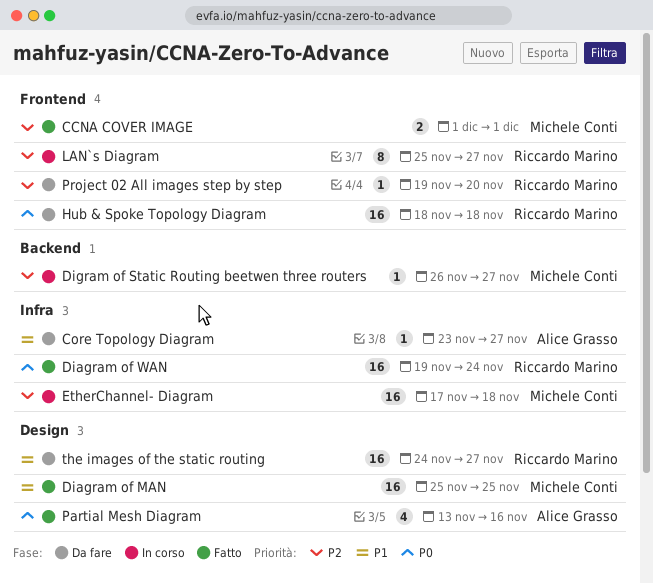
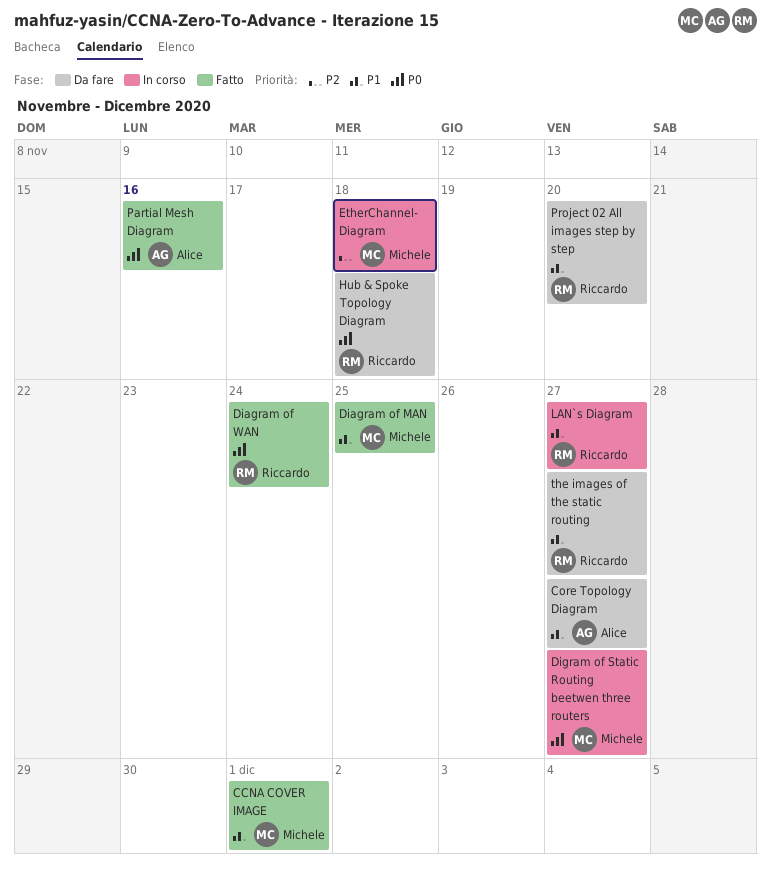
CCNA COVER IMAGE, priority: P2 -> P1
Digram of Static Routing beetwen three routers, priority: P2 -> P0
LAN`s Diagram, priority: P2 -> P1
Project 02 All images step by step, priority: P2 -> P1

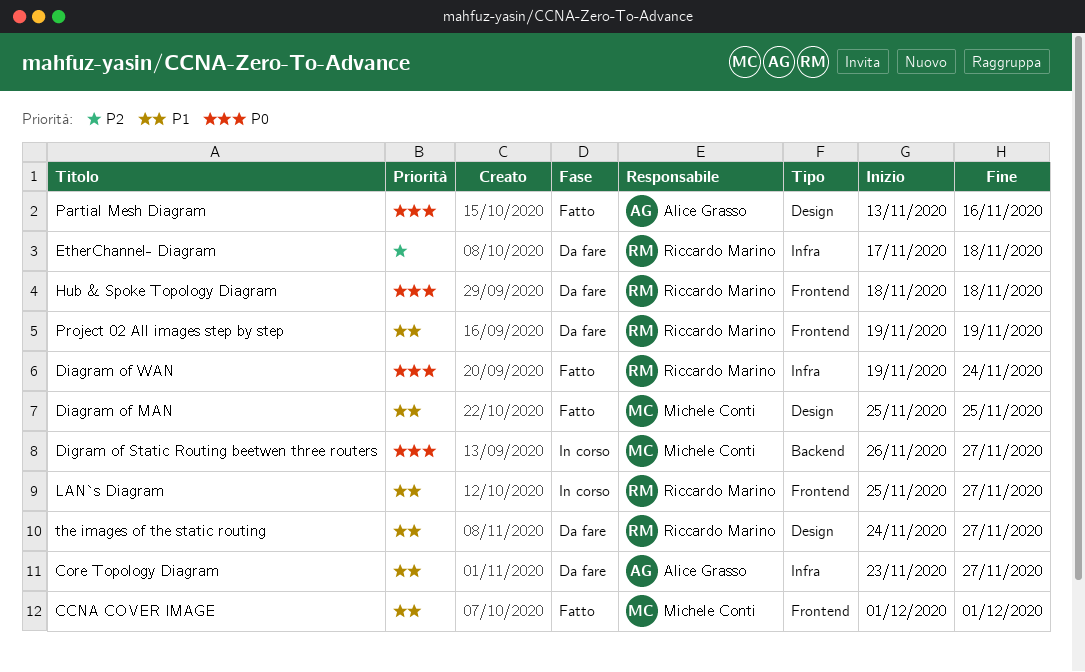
EtherChannel- Diagram, status: In corso -> Da fare
EtherChannel- Diagram, owner: Michele Conti -> Riccardo Marino
Project 02 All images step by step, due: Nov 20 -> Nov 19

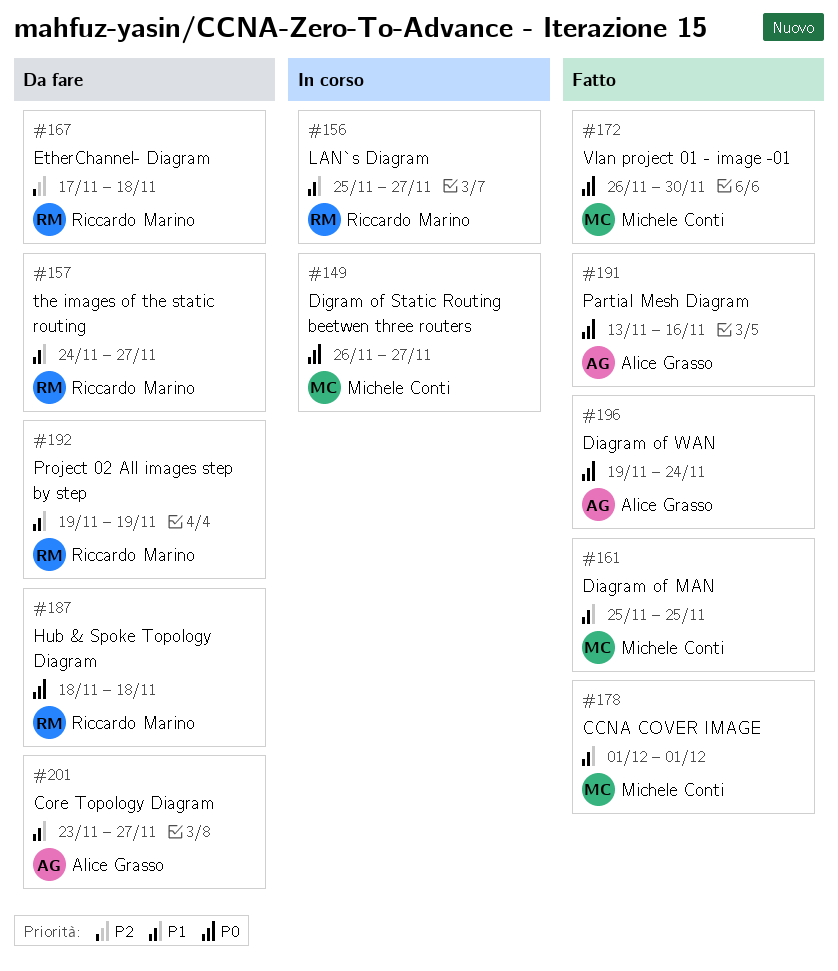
Diagram of WAN, owner: Riccardo Marino -> Alice Grasso
Vlan project 01 - image -01: none -> present

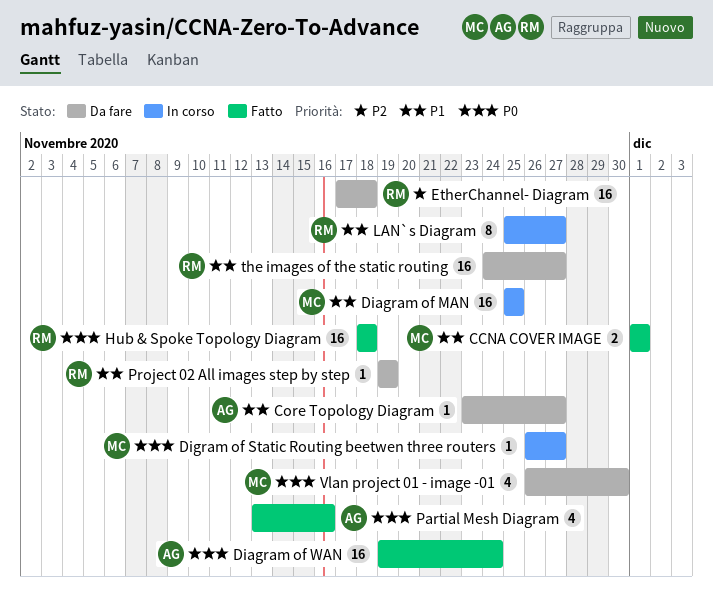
Diagram of MAN, status: Fatto -> In corso
Hub & Spoke Topology Diagram, status: Da fare -> Fatto
Vlan project 01 - image -01, status: Fatto -> Da fare

